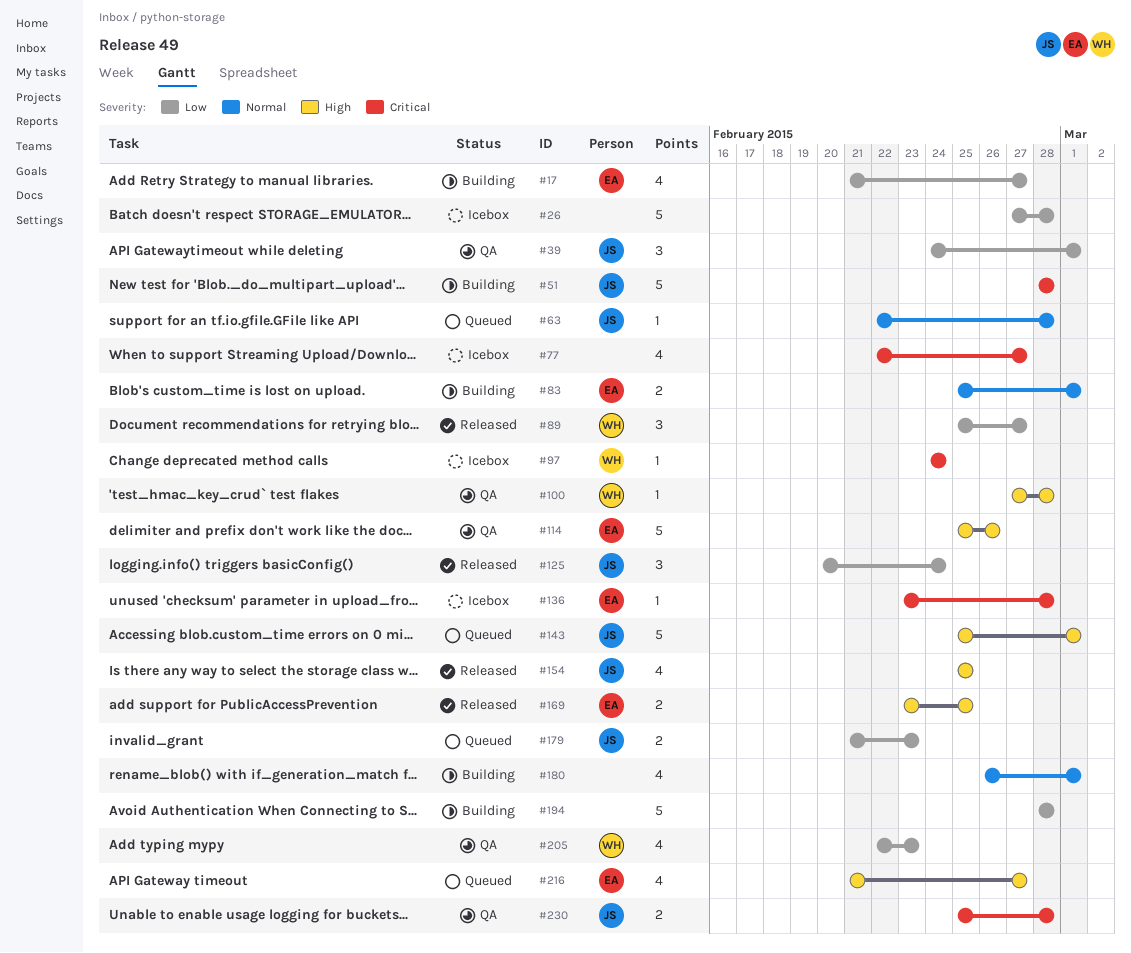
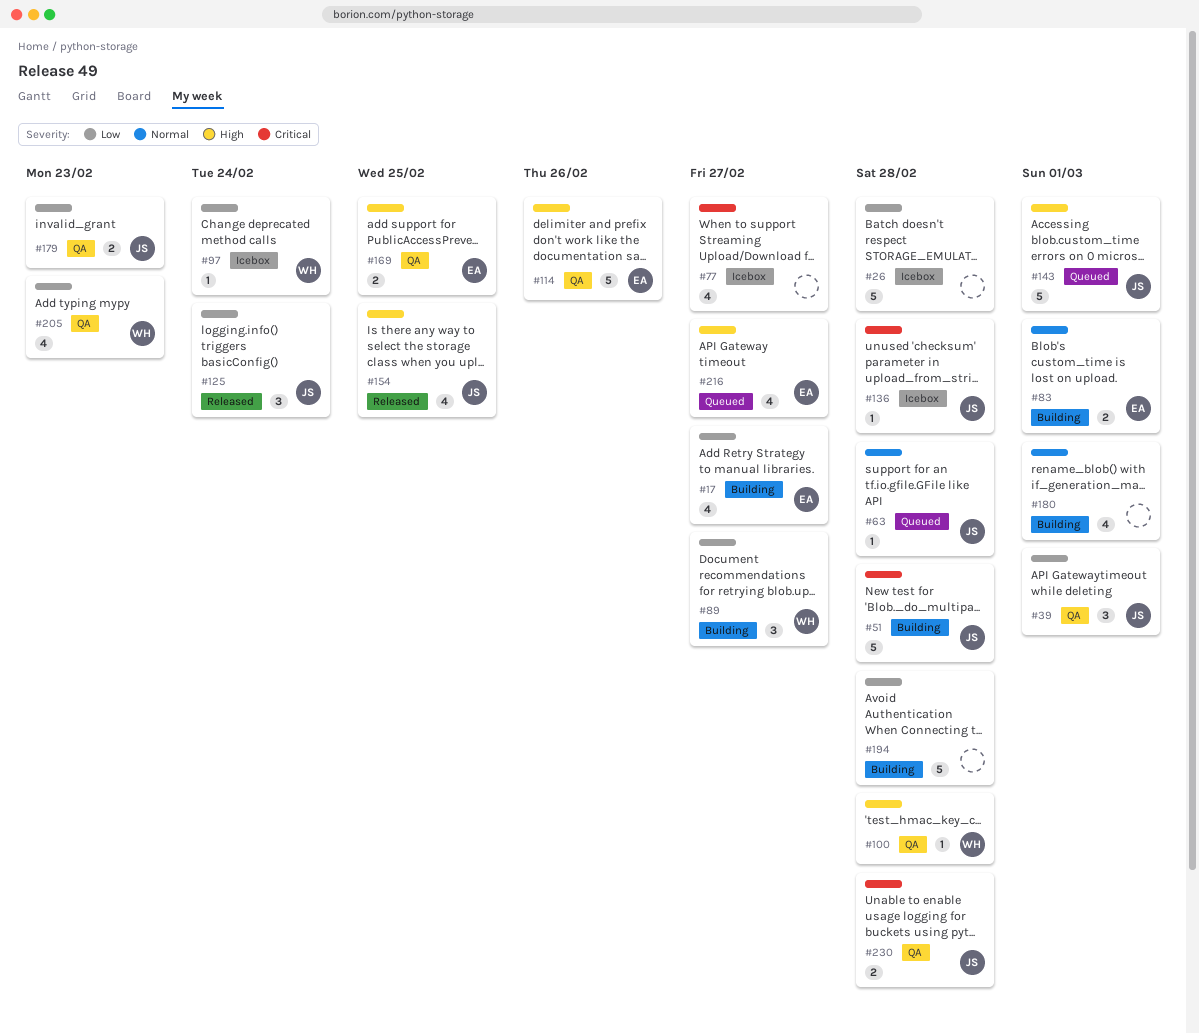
#89, status: Released -> Building
#97, priority: Critical -> Low
#136, owner: EA -> JS
#169, status: Released -> QA
#179, status: Queued -> QA

